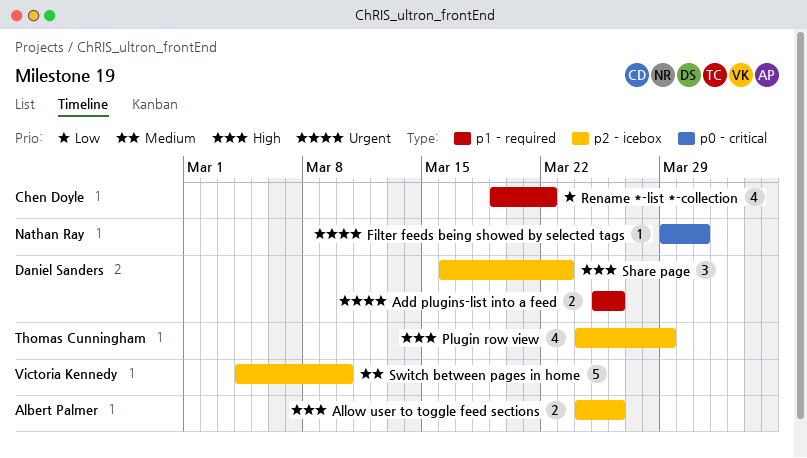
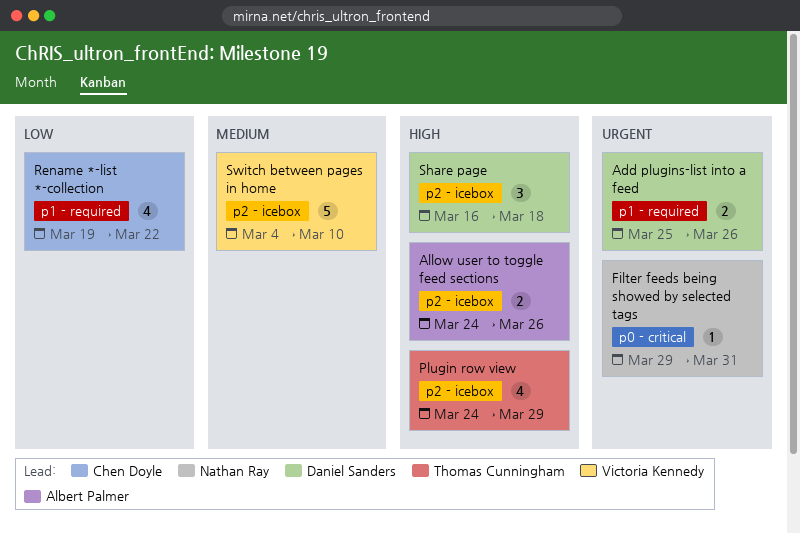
Share page, due: Mar 23 -> Mar 18

